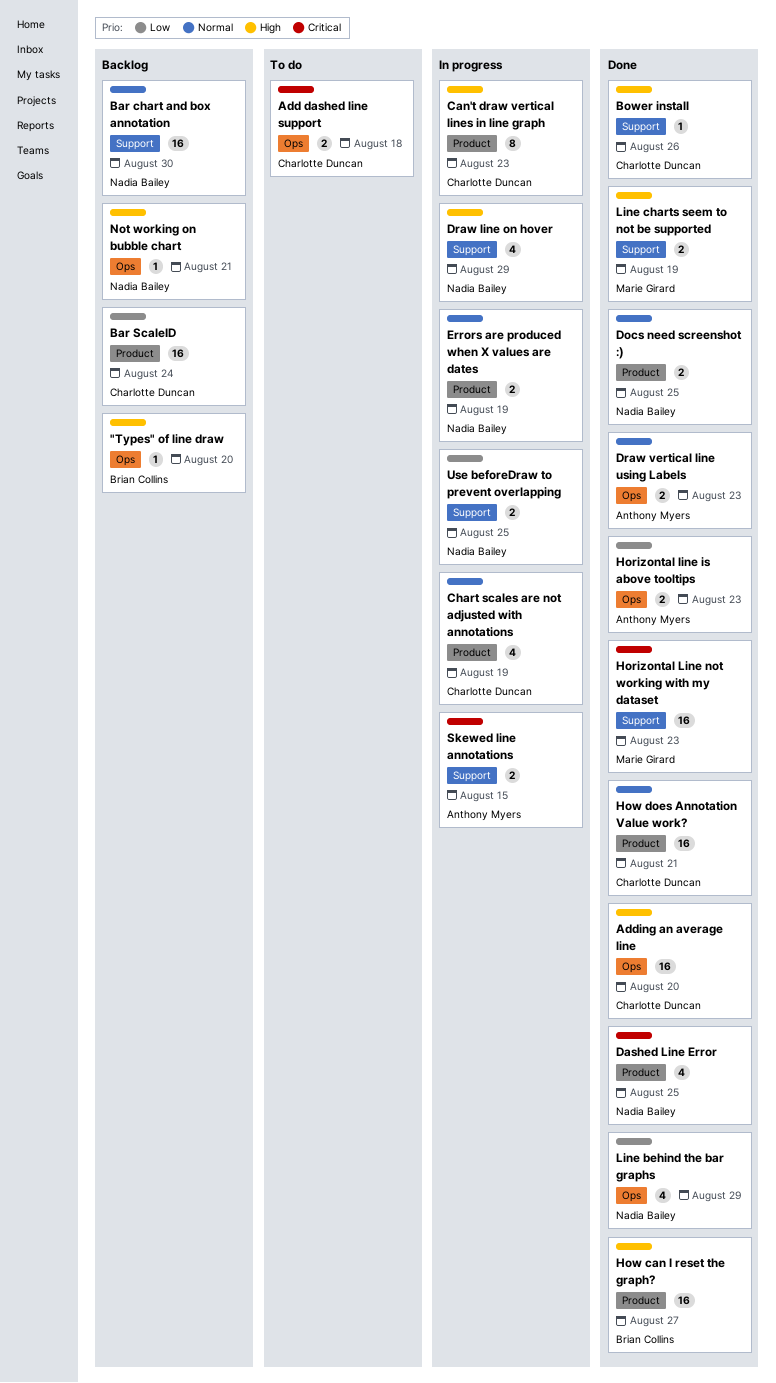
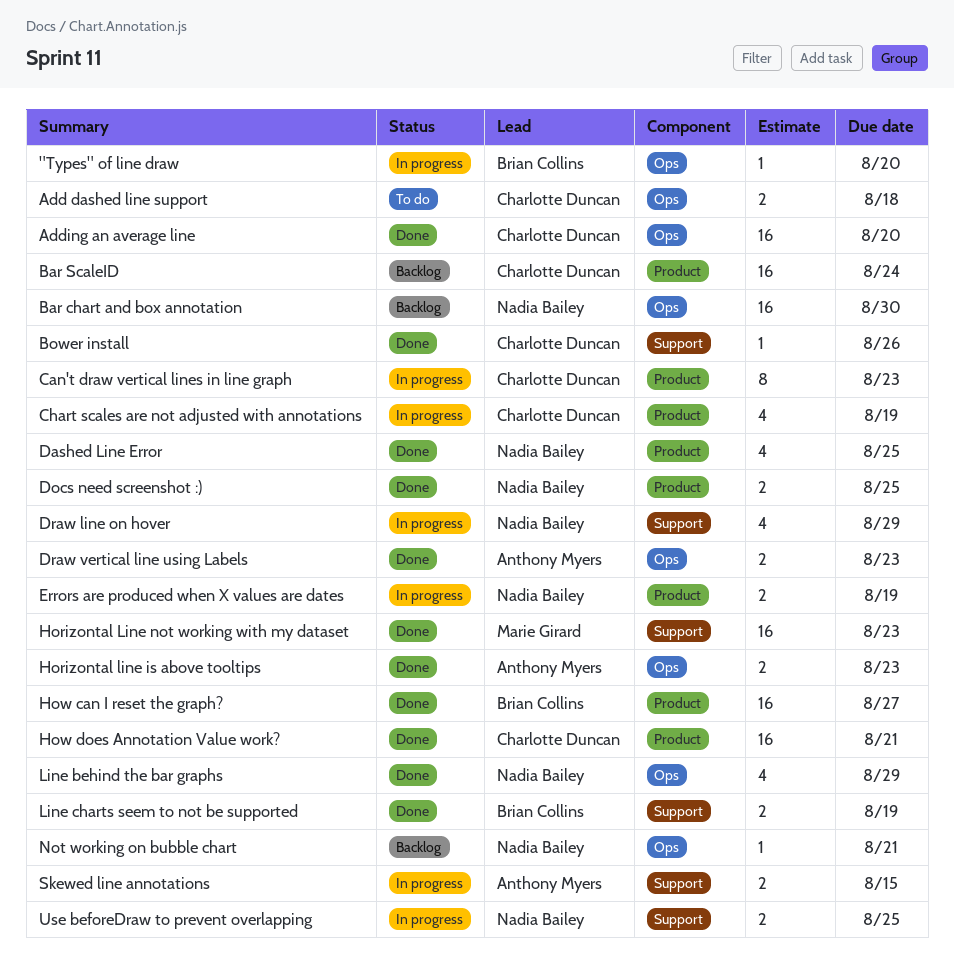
"Types" of line draw, status: Backlog -> In progress
Bar chart and box annotation, label: Support -> Ops
Line charts seem to not be supported, owner: Marie Girard -> Brian Collins

